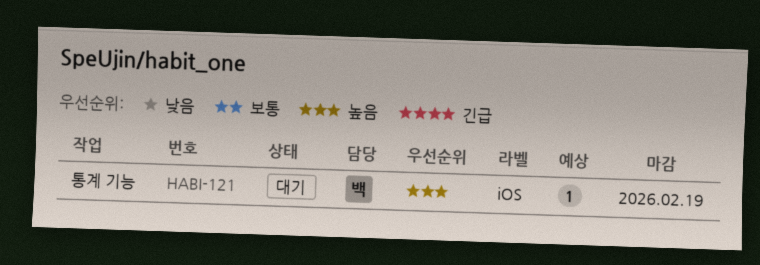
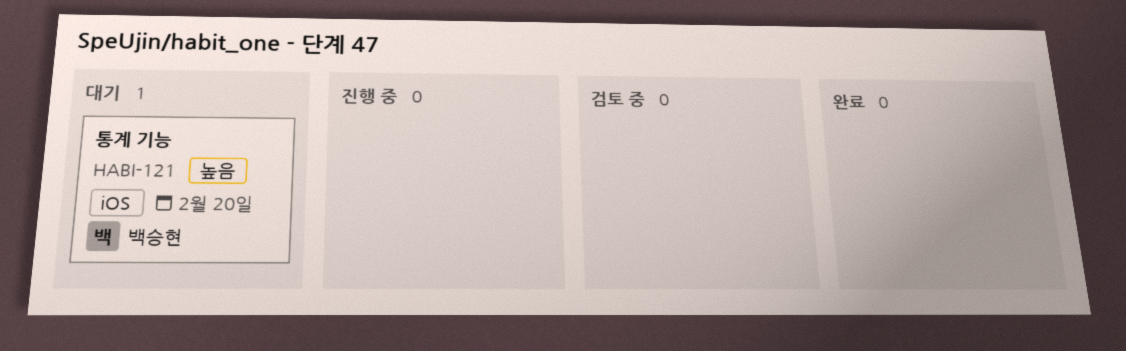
HABI-121, due: Feb 19 -> Feb 20

